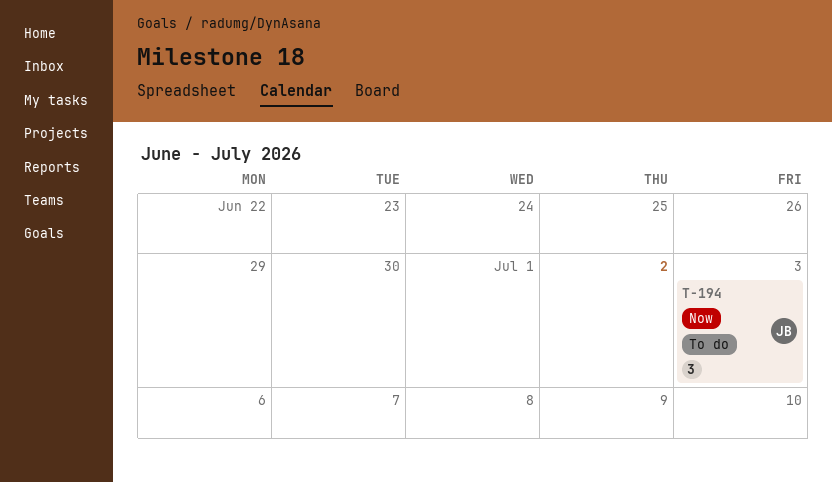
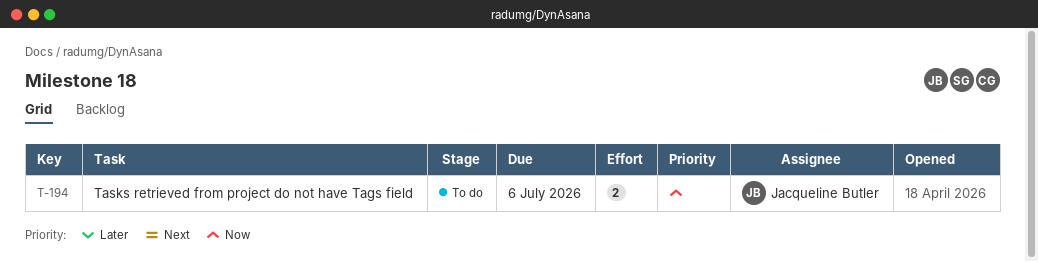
T-194, estimate: 3 -> 2
T-194, due: Jul 3 -> Jul 6

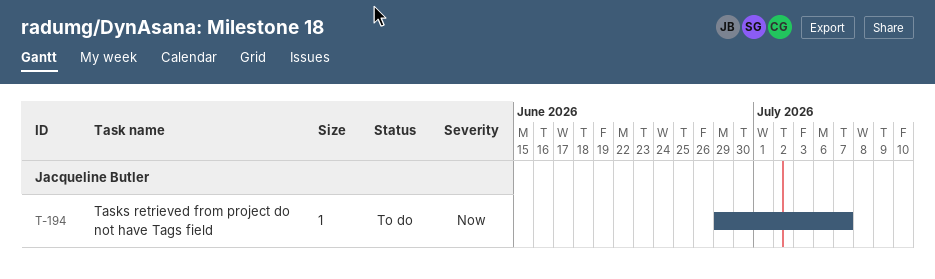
T-194, estimate: 2 -> 1
T-194, due: Jul 6 -> Jul 7

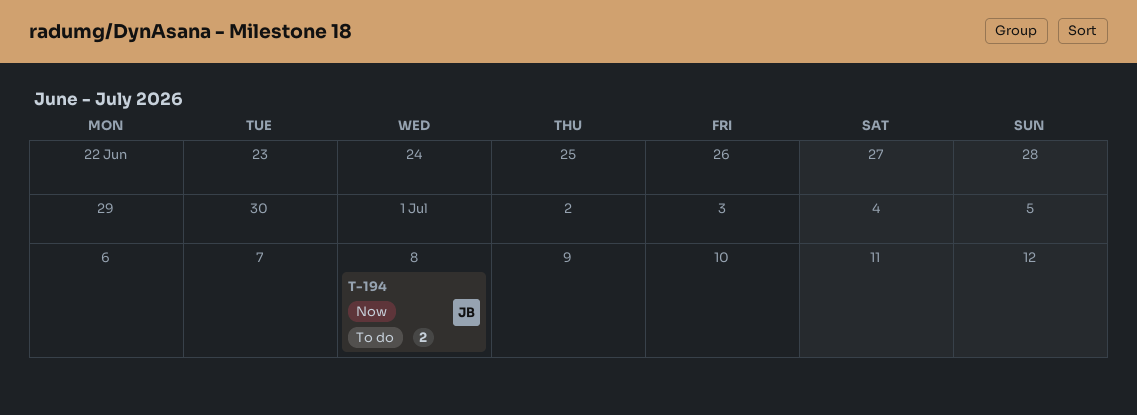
T-194, estimate: 1 -> 2
T-194, due: Jul 7 -> Jul 8

